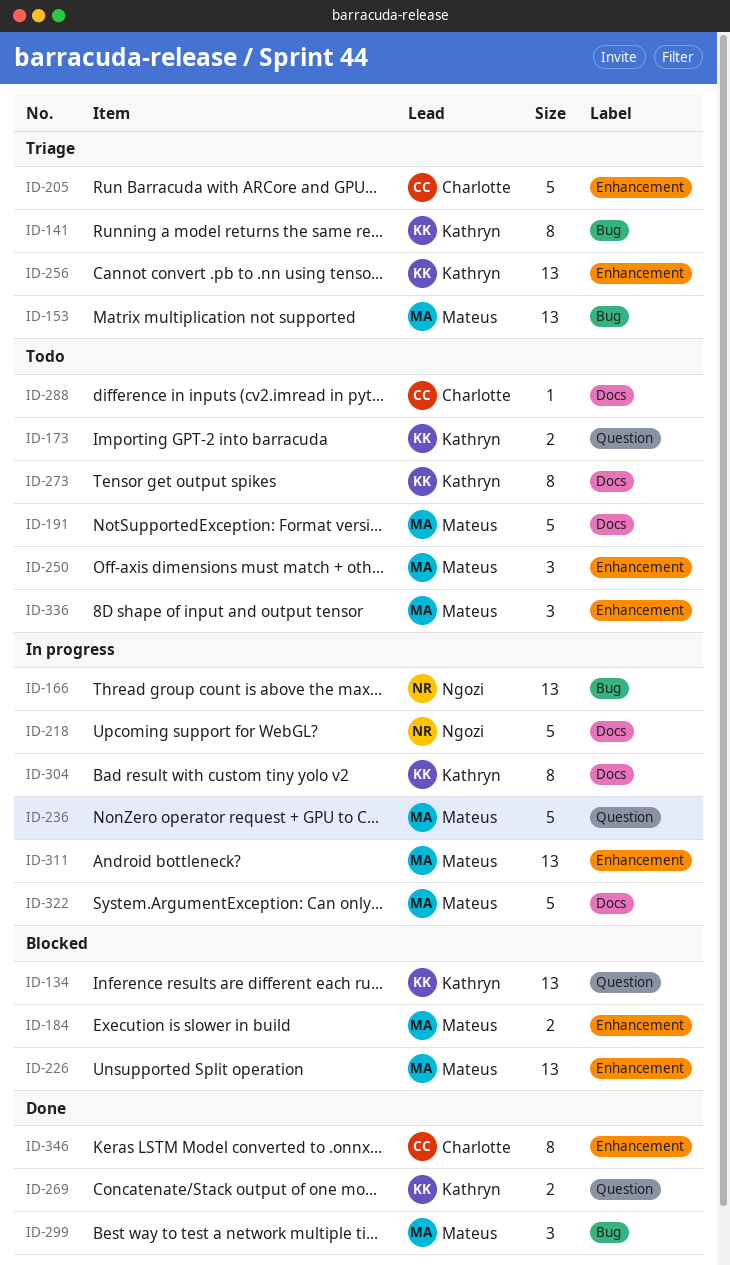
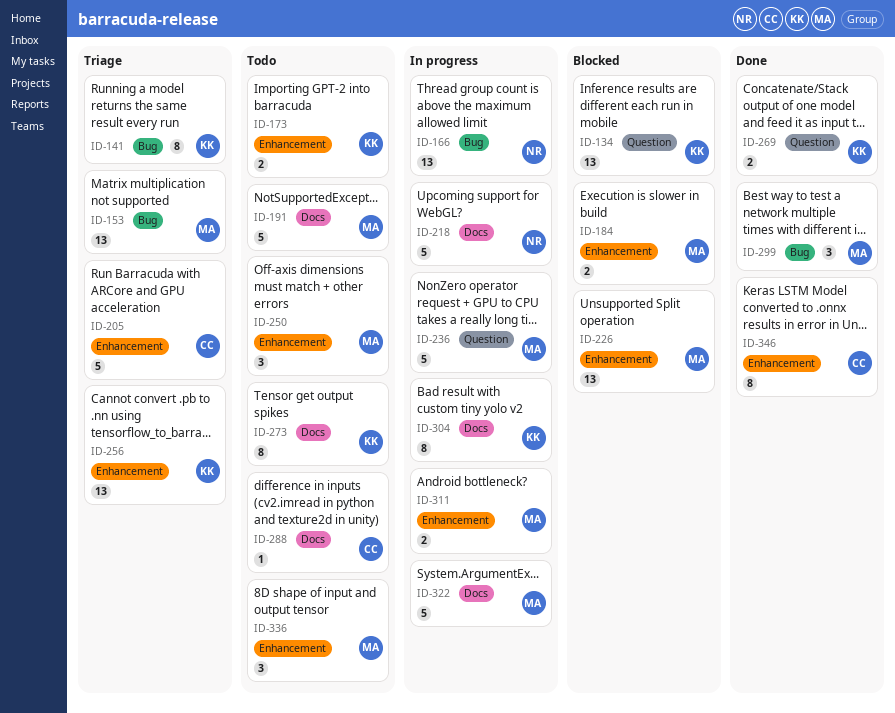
ID-173, label: Question -> Enhancement
ID-311, estimate: 13 -> 2

